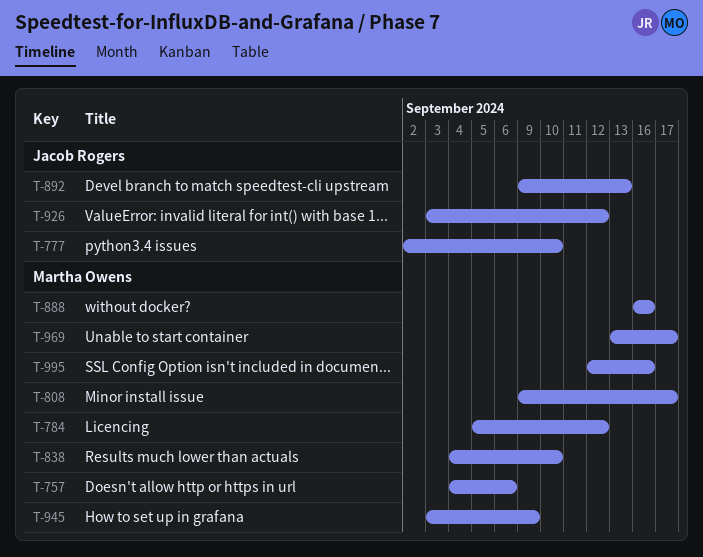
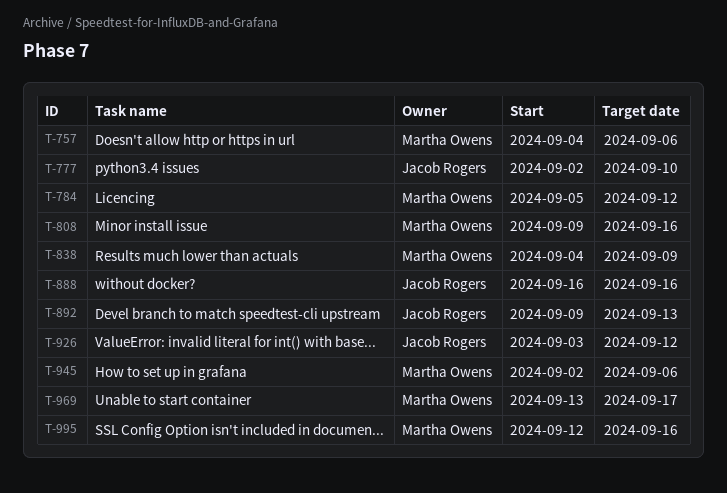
T-808, due: Sep 17 -> Sep 16
T-838, due: Sep 10 -> Sep 9
T-888, owner: Martha Owens -> Jacob Rogers
T-945, start: Sep 3 -> Sep 2
T-945, due: Sep 9 -> Sep 6

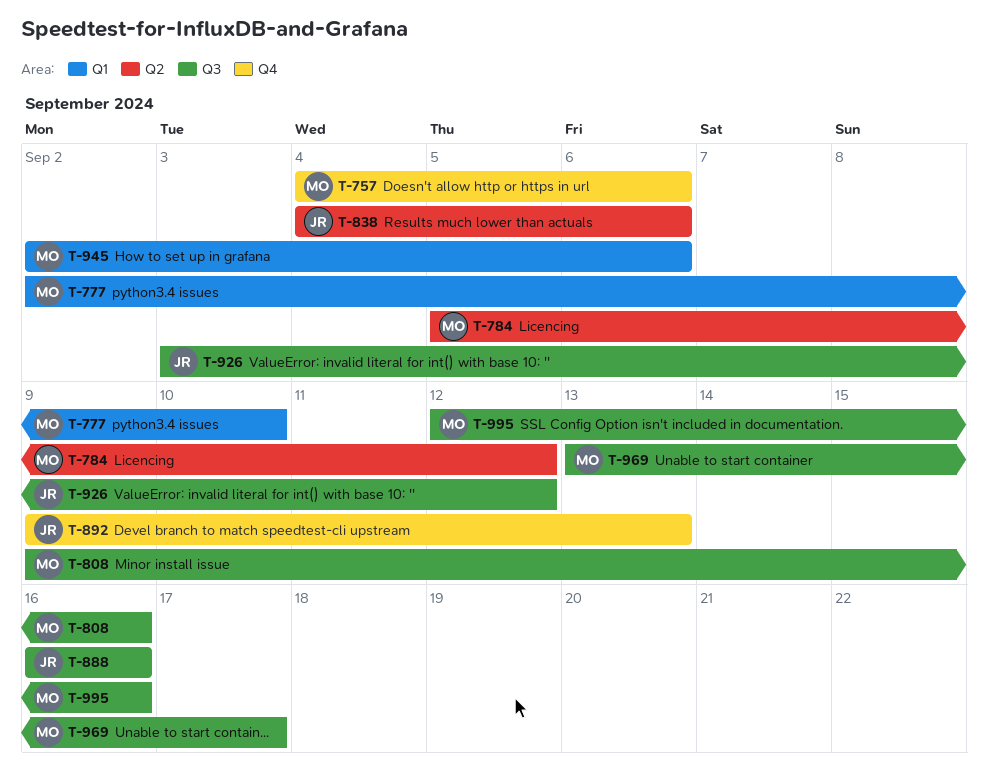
T-777, owner: Jacob Rogers -> Martha Owens
T-838, owner: Martha Owens -> Jacob Rogers
T-838, due: Sep 9 -> Sep 6

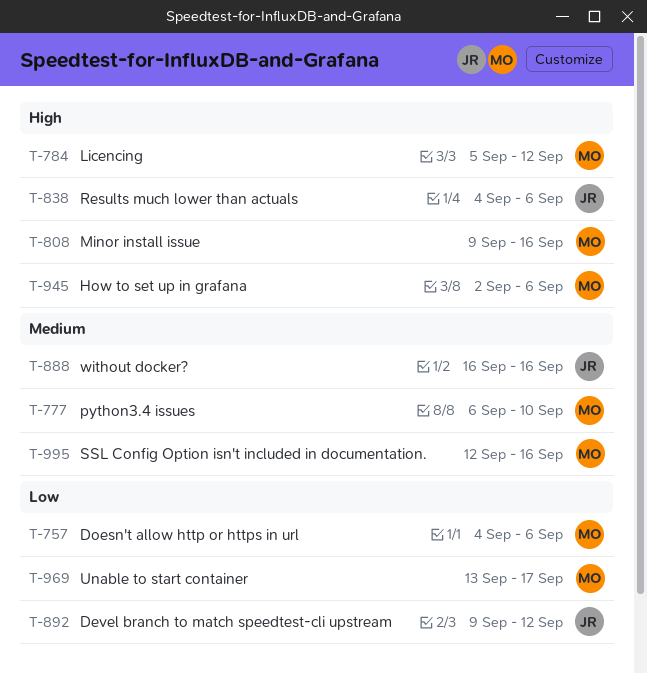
T-777, start: Sep 2 -> Sep 6
T-892, due: Sep 13 -> Sep 12
T-926: present -> none

